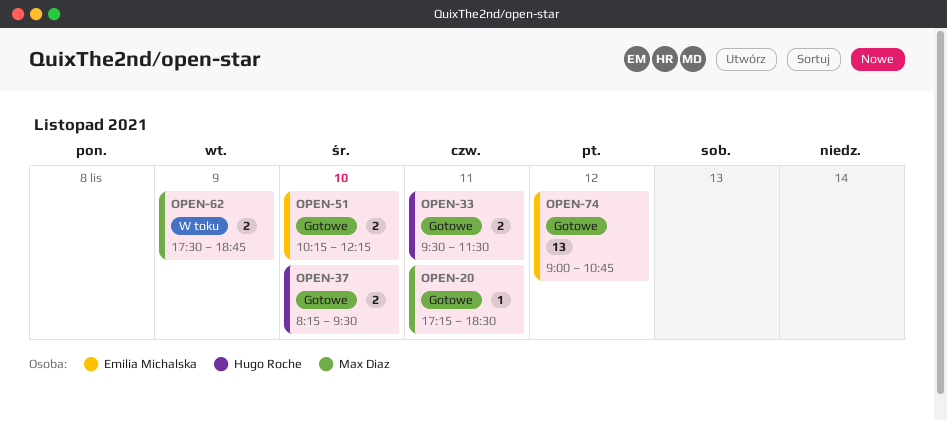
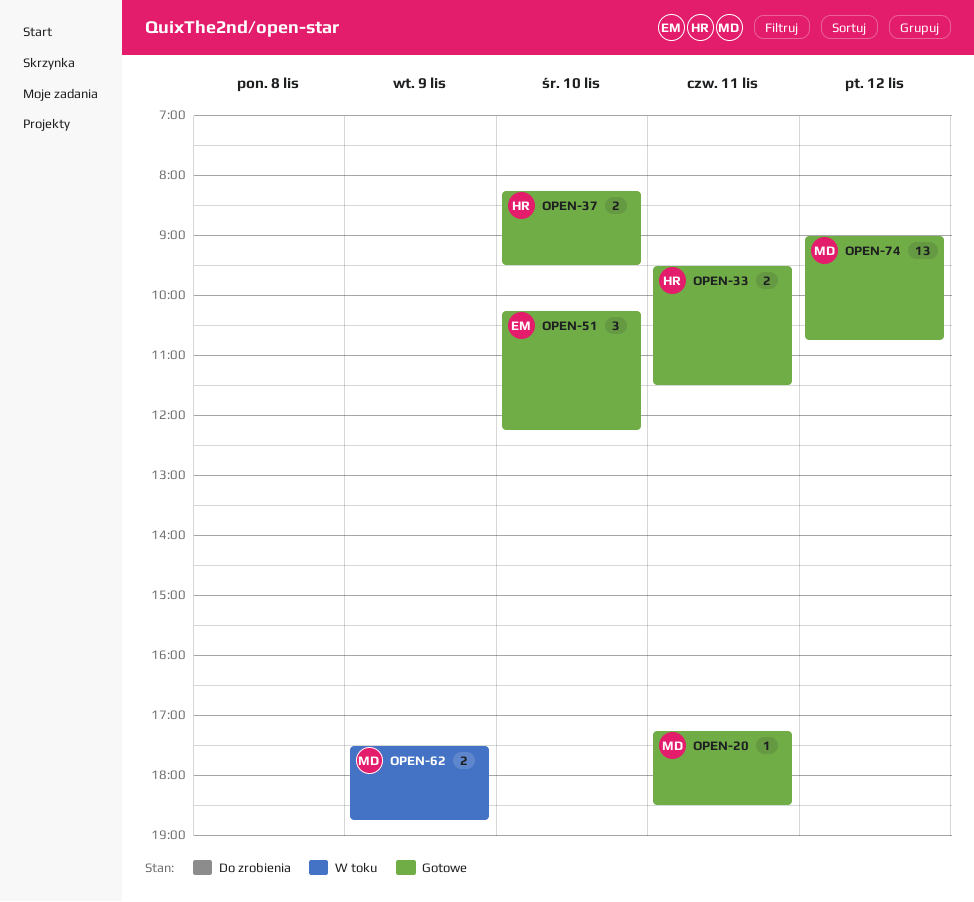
OPEN-51, estimate: 2 -> 3
OPEN-74, owner: Emilia Michalska -> Max Diaz

